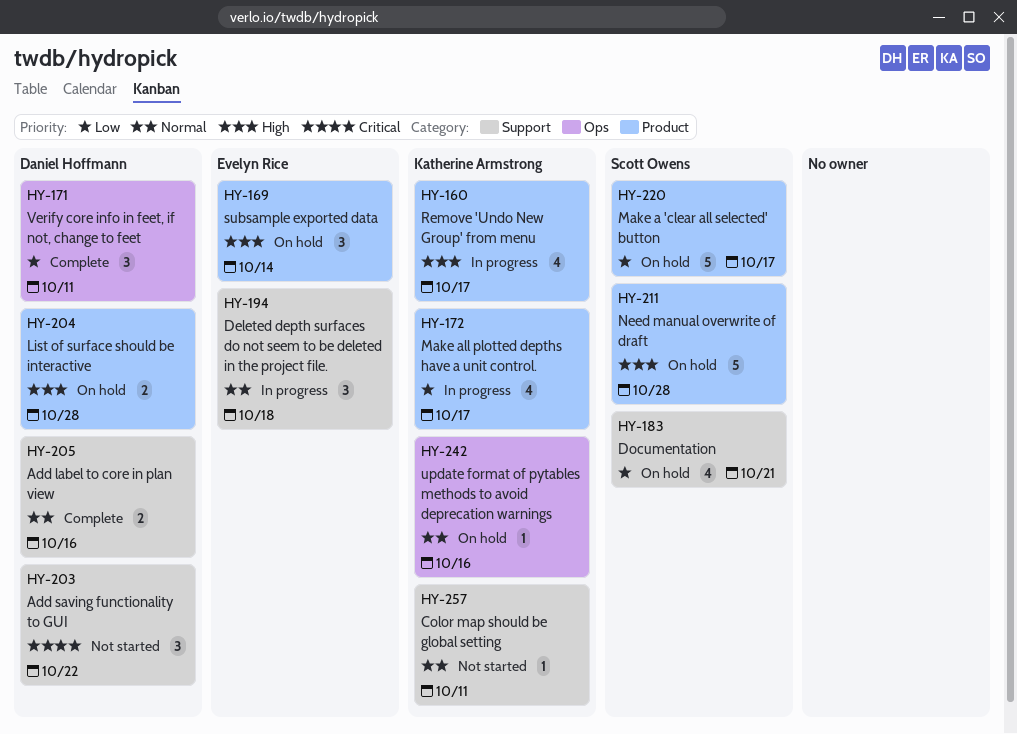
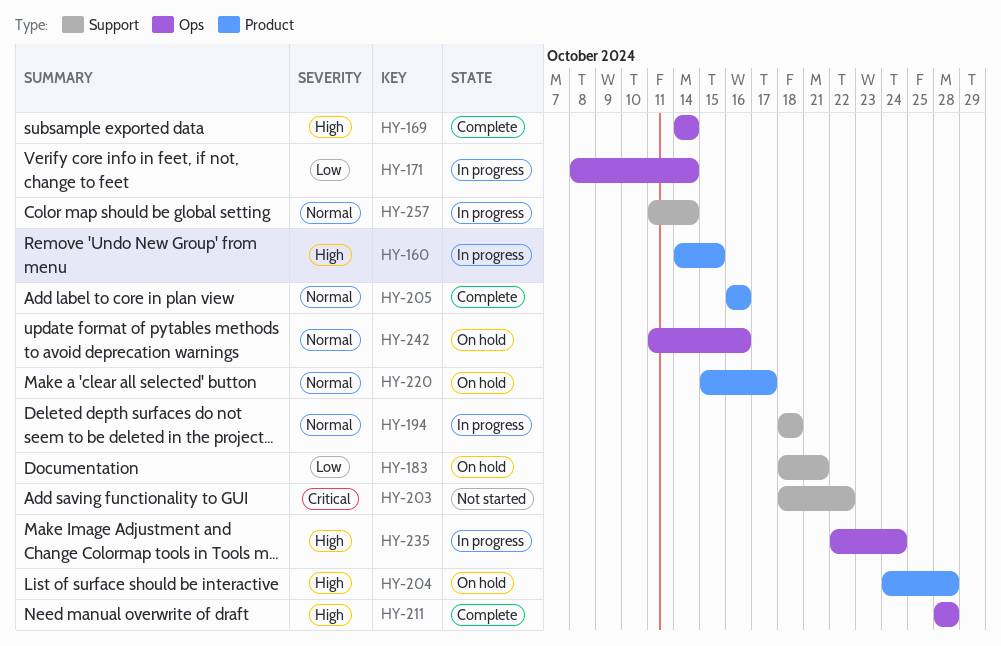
HY-160, due: Oct 17 -> Oct 15
HY-169, status: On hold -> Complete
HY-169, label: Product -> Ops
HY-171, status: Complete -> In progress
HY-171, due: Oct 11 -> Oct 14
HY-172: present -> none
HY-205, label: Support -> Product
HY-211, status: On hold -> Complete
HY-211, label: Product -> Ops
HY-220, priority: Low -> Normal
HY-235: none -> present
HY-257, status: Not started -> In progress
HY-257, due: Oct 11 -> Oct 14

